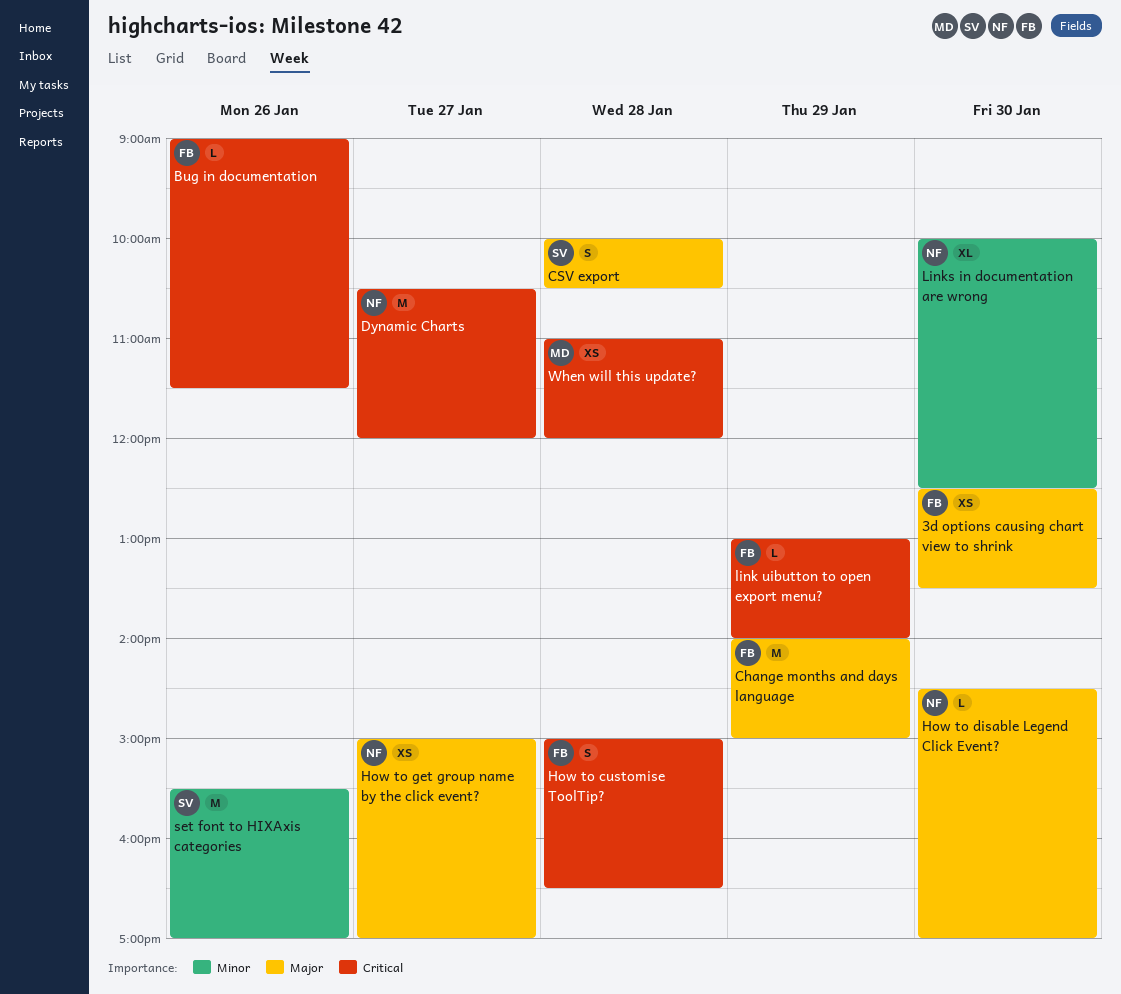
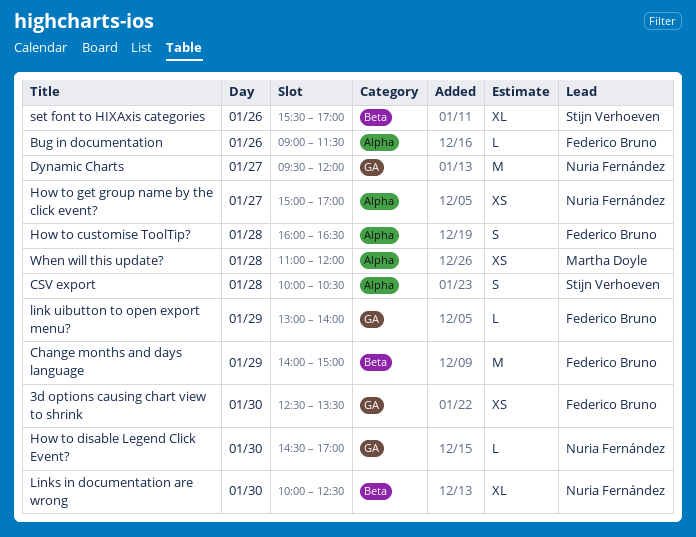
Dynamic Charts, begins: 10:30 -> 09:30
How to customise ToolTip?, begins: 15:00 -> 16:00
set font to HIXAxis categories, estimate: M -> XL

